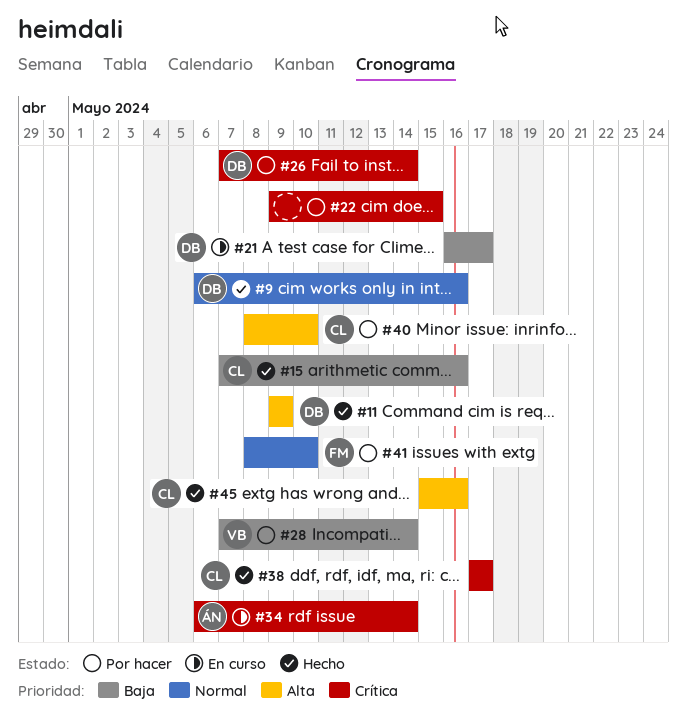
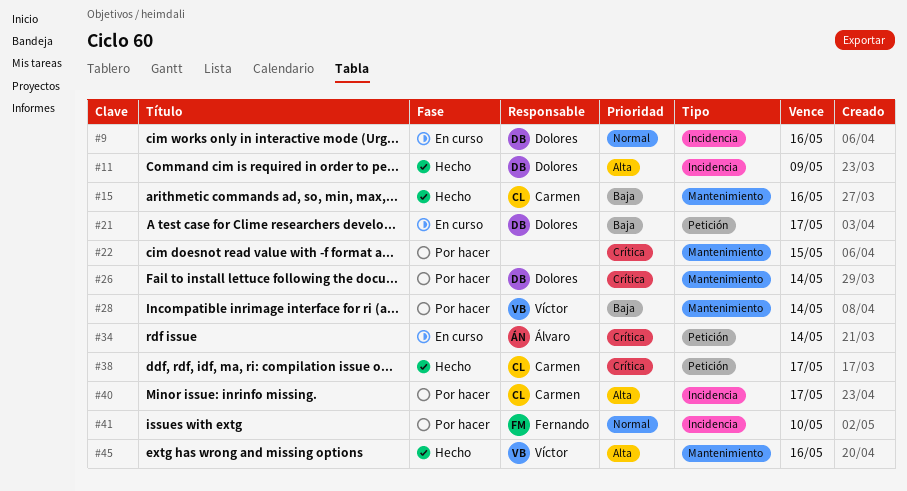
#9, status: Hecho -> En curso
#40, due: May 10 -> May 17
#45, owner: Carmen -> Víctor

